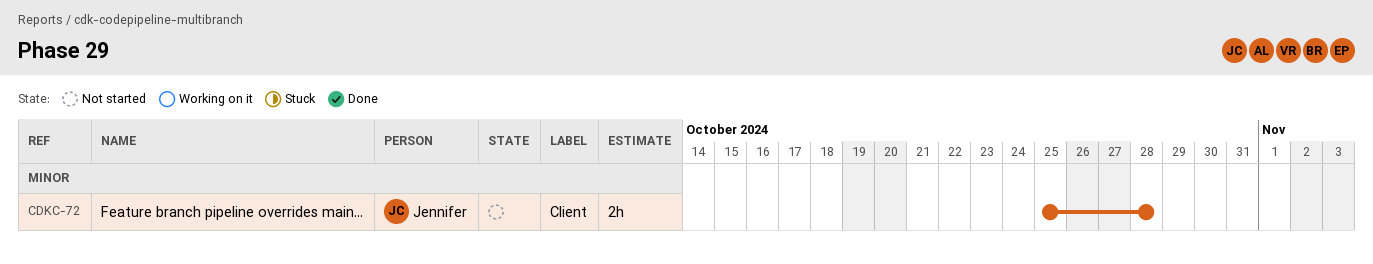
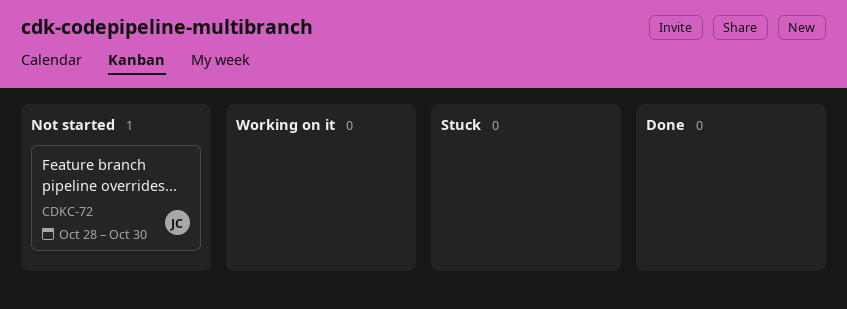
CDKC-72, start: Oct 25 -> Oct 28
CDKC-72, due: Oct 28 -> Oct 30

